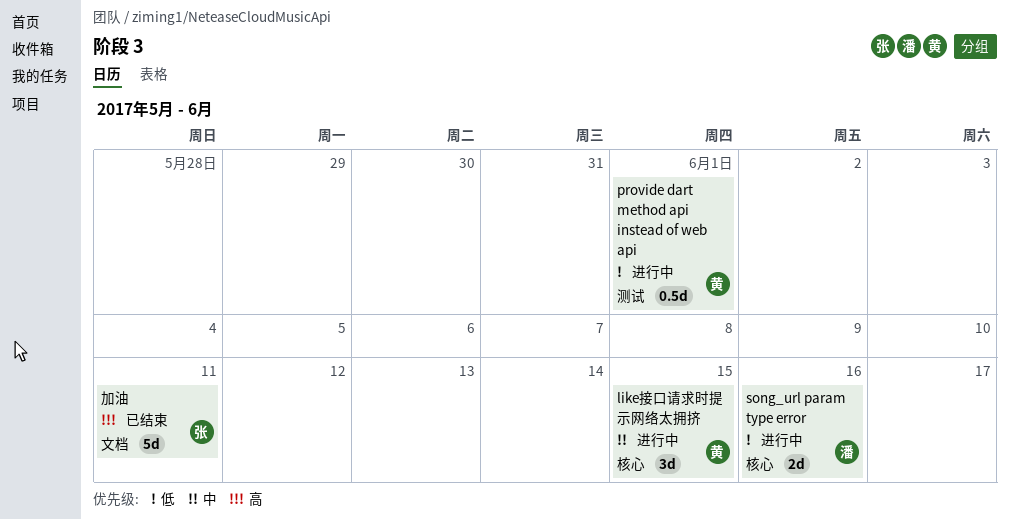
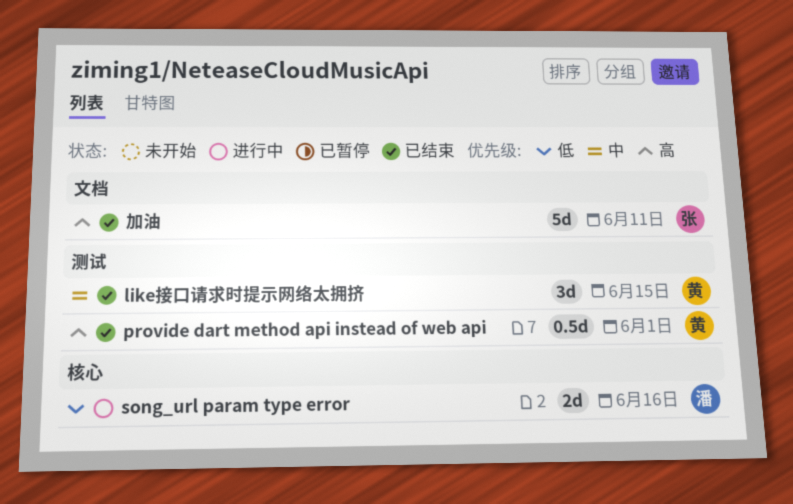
like接口请求时提示网络太拥挤, status: 进行中 -> 已结束
like接口请求时提示网络太拥挤, label: 核心 -> 测试
provide dart method api instead of web api, status: 进行中 -> 已结束
provide dart method api instead of web api, priority: 低 -> 高

